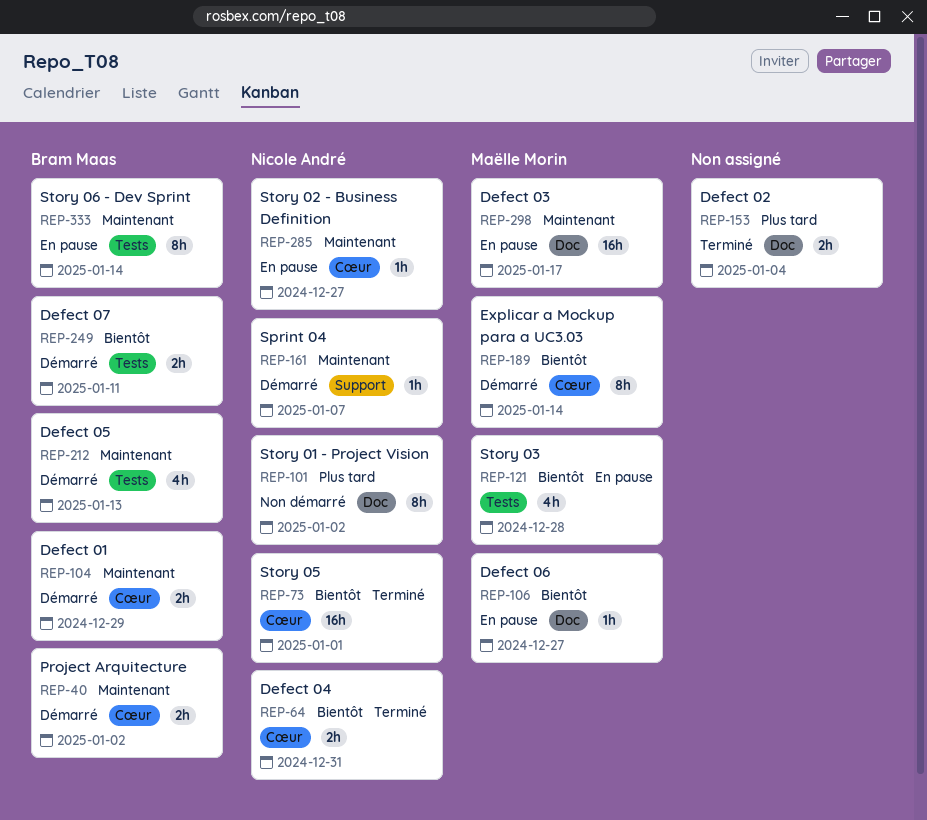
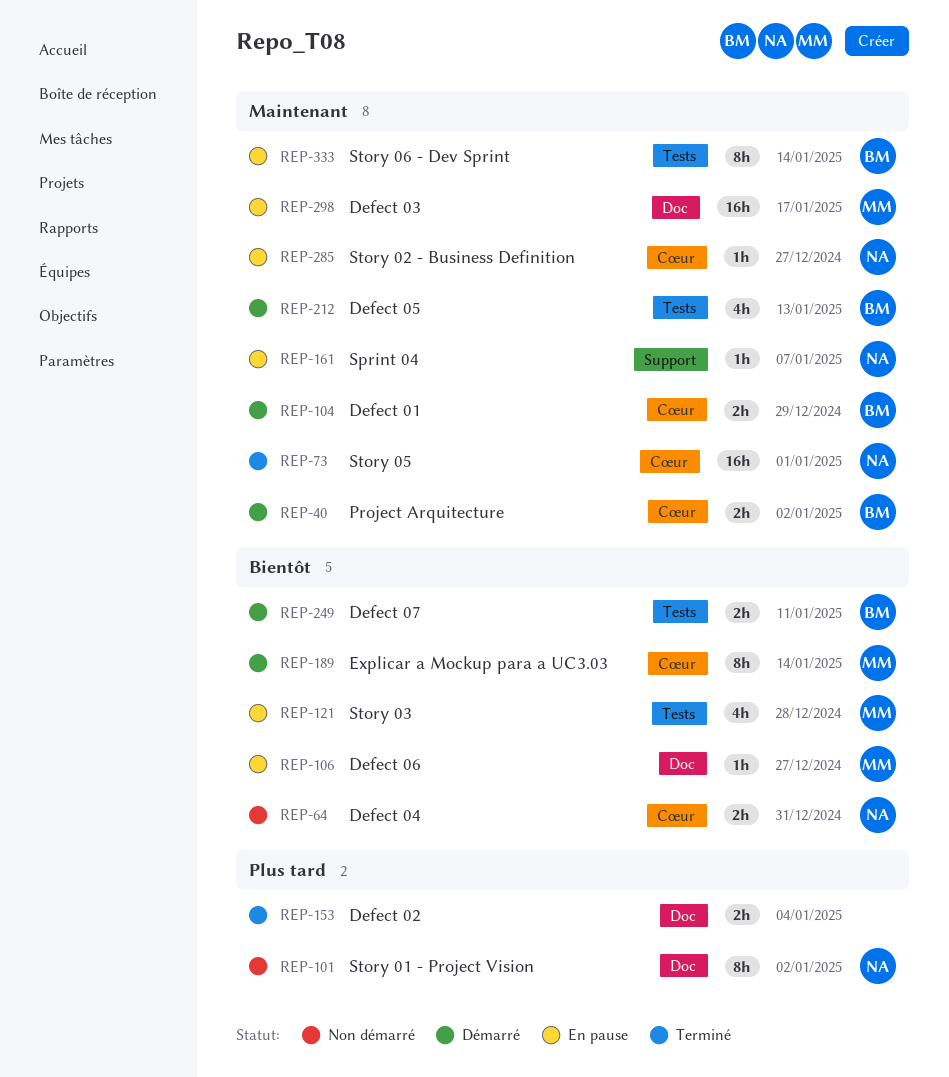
REP-64, status: Terminé -> Non démarré
REP-73, priority: Bientôt -> Maintenant
REP-161, status: Démarré -> En pause

